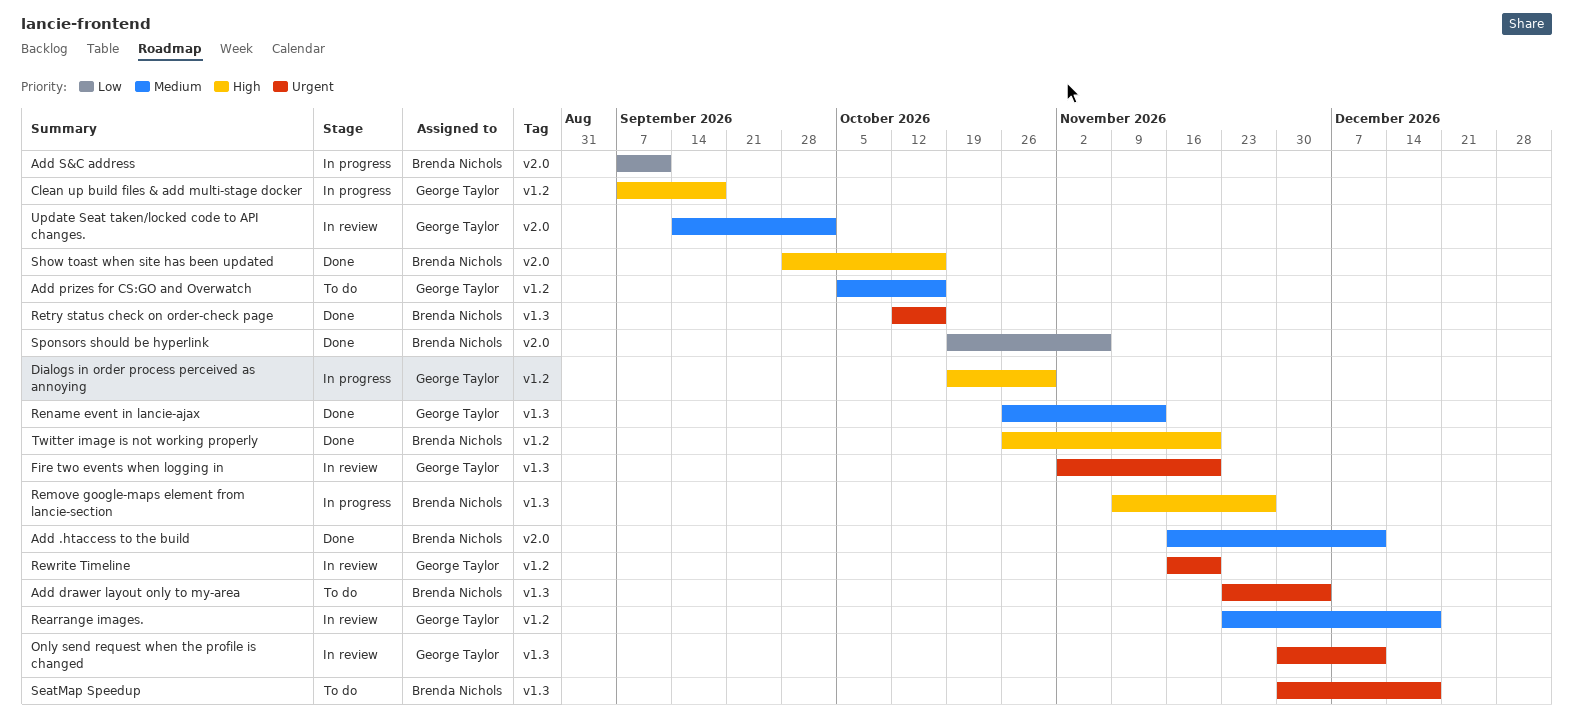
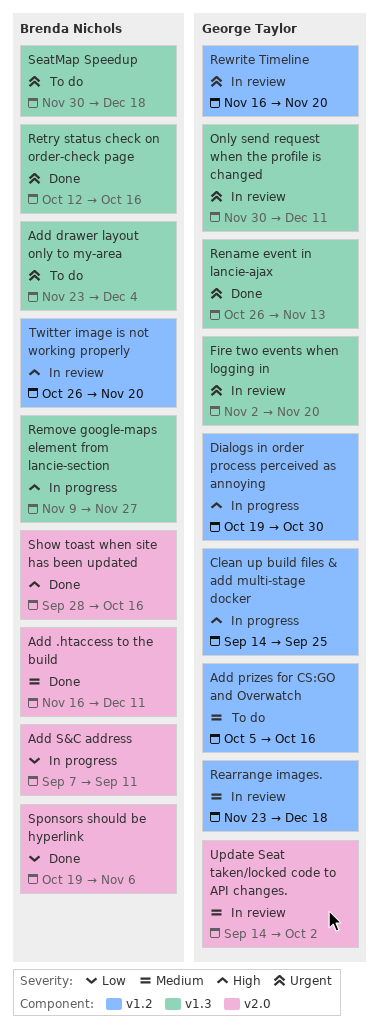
Clean up build files & add multi-stage docker, start: Sep 7 -> Sep 14
Clean up build files & add multi-stage docker, due: Sep 18 -> Sep 25
Rename event in lancie-ajax, priority: Medium -> Urgent
Twitter image is not working properly, status: Done -> In review

